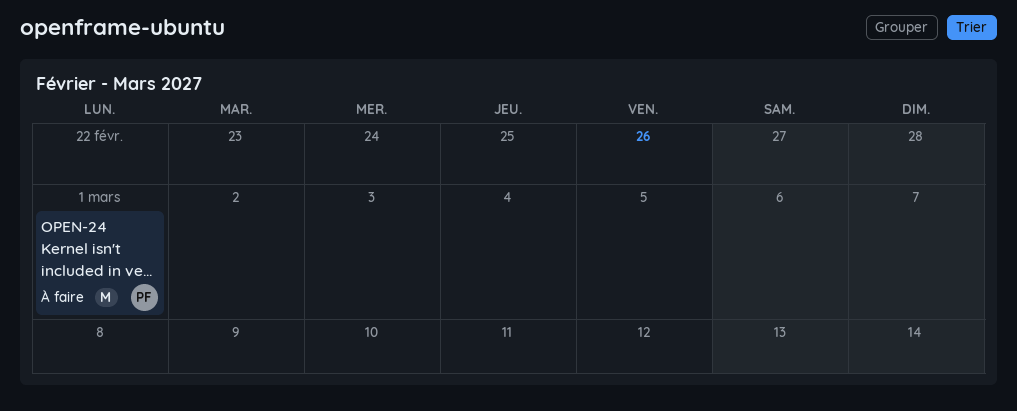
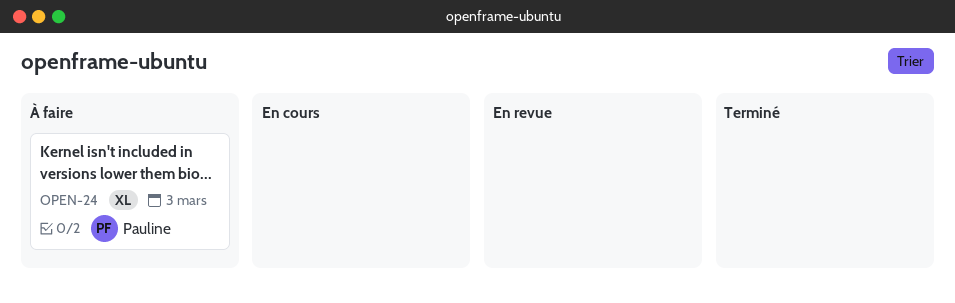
OPEN-24, estimate: M -> XL
OPEN-24, due: Mar 1 -> Mar 3

